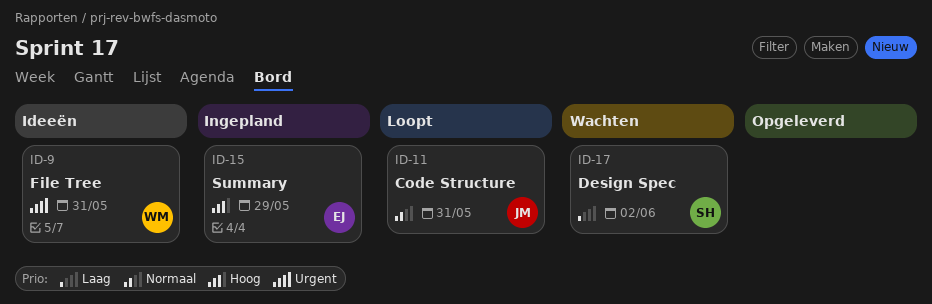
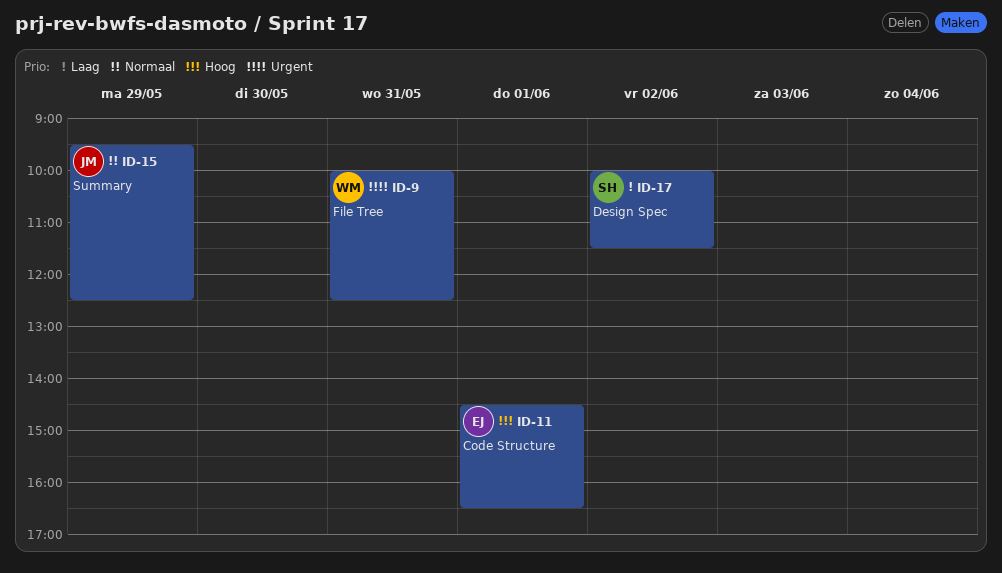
ID-11, owner: JM -> EJ
ID-11, priority: Normaal -> Hoog
ID-11, day: May 31 -> Jun 1
ID-15, owner: EJ -> JM
ID-15, priority: Hoog -> Normaal

